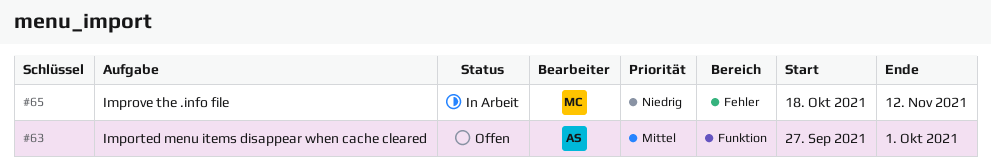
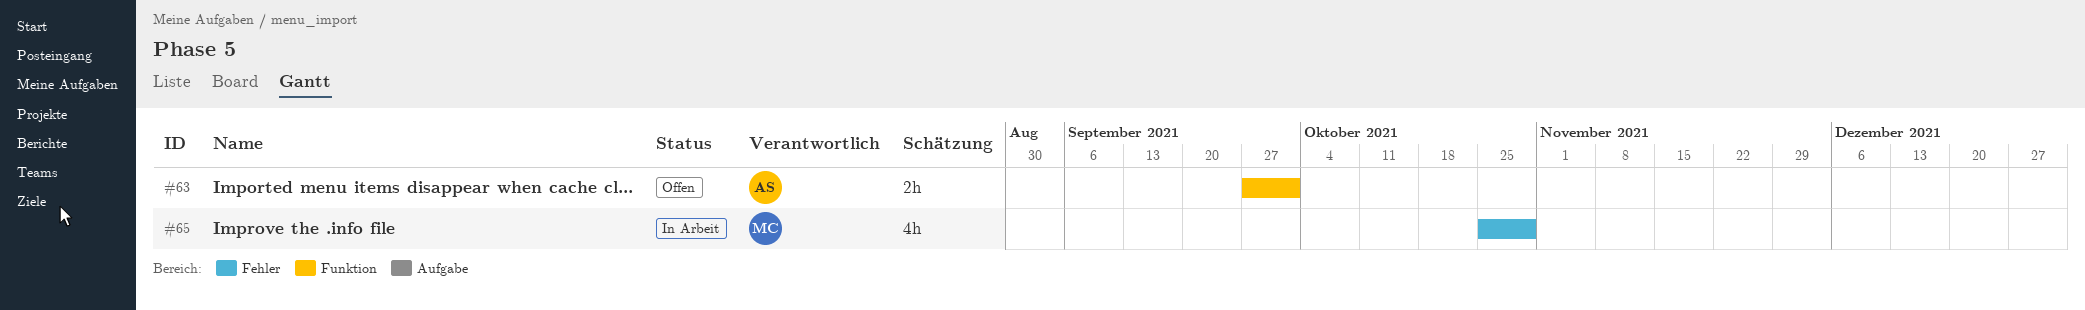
#65, start: Oct 18 -> Oct 25
#65, due: Nov 12 -> Oct 29

